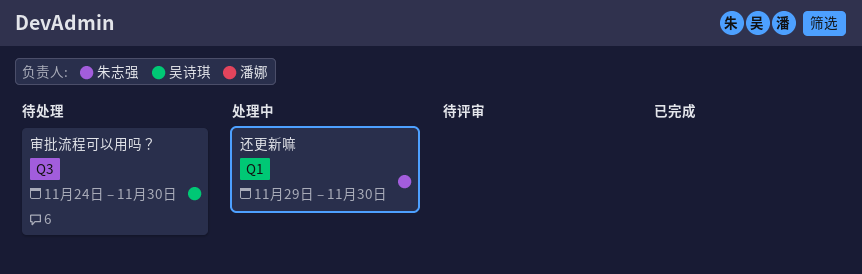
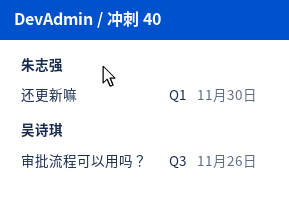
审批流程可以用吗？, due: Nov 30 -> Nov 26

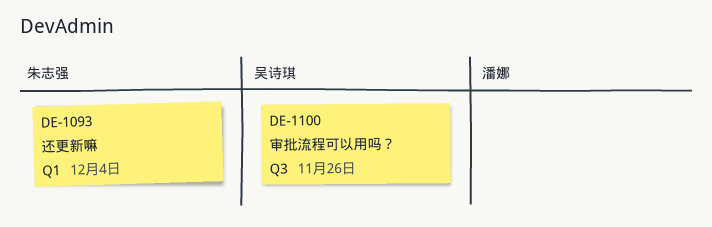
还更新嘛, due: Nov 30 -> Dec 4

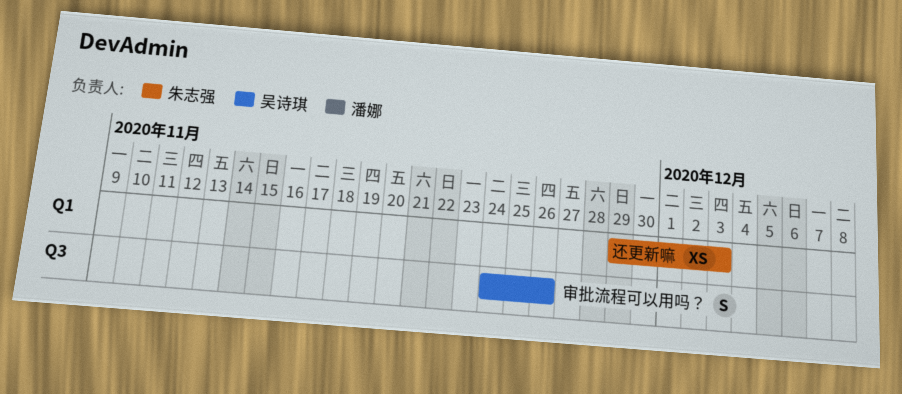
还更新嘛, due: Dec 4 -> Dec 3

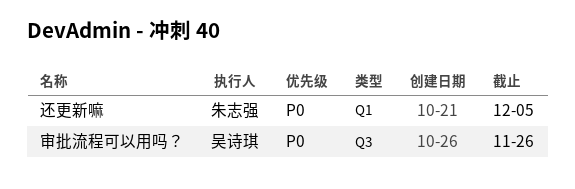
还更新嘛, due: Dec 3 -> Dec 5

